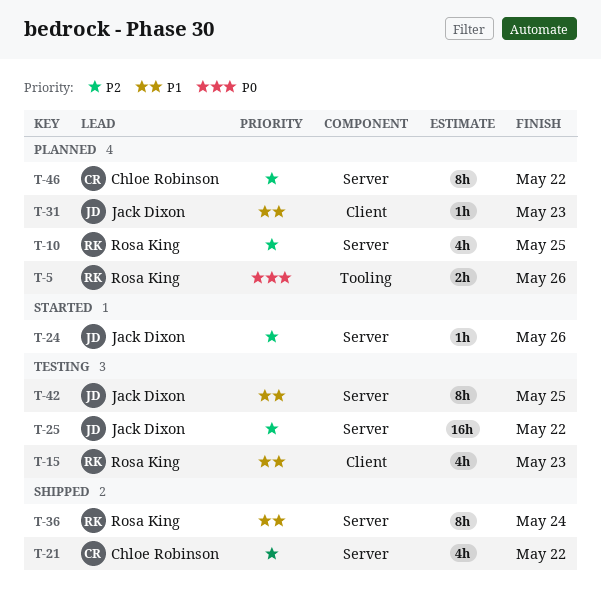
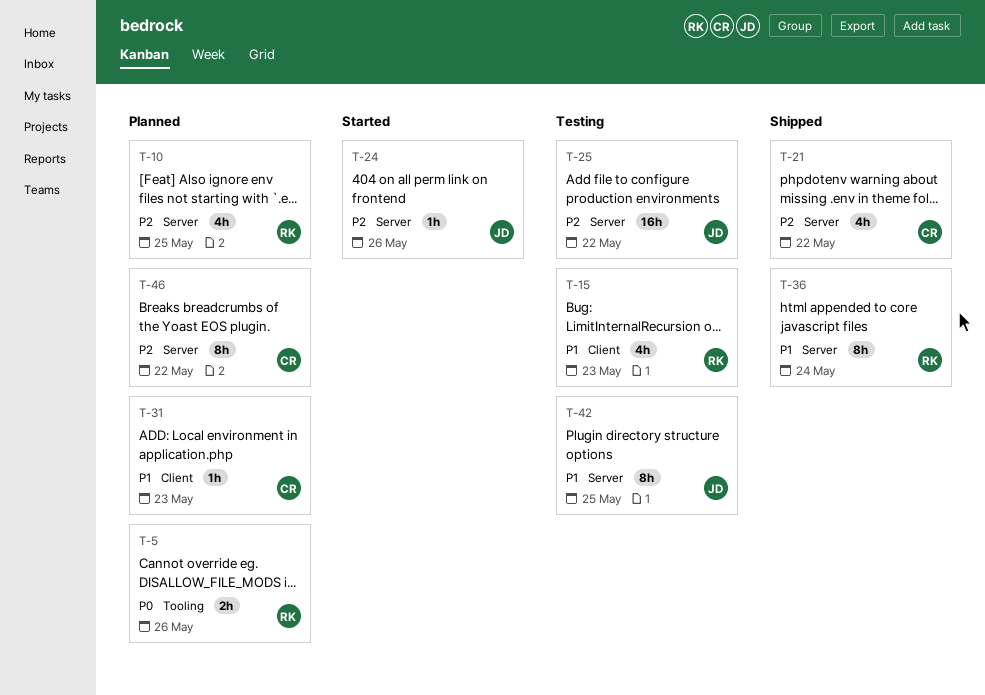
T-31, owner: Jack Dixon -> Chloe Robinson

